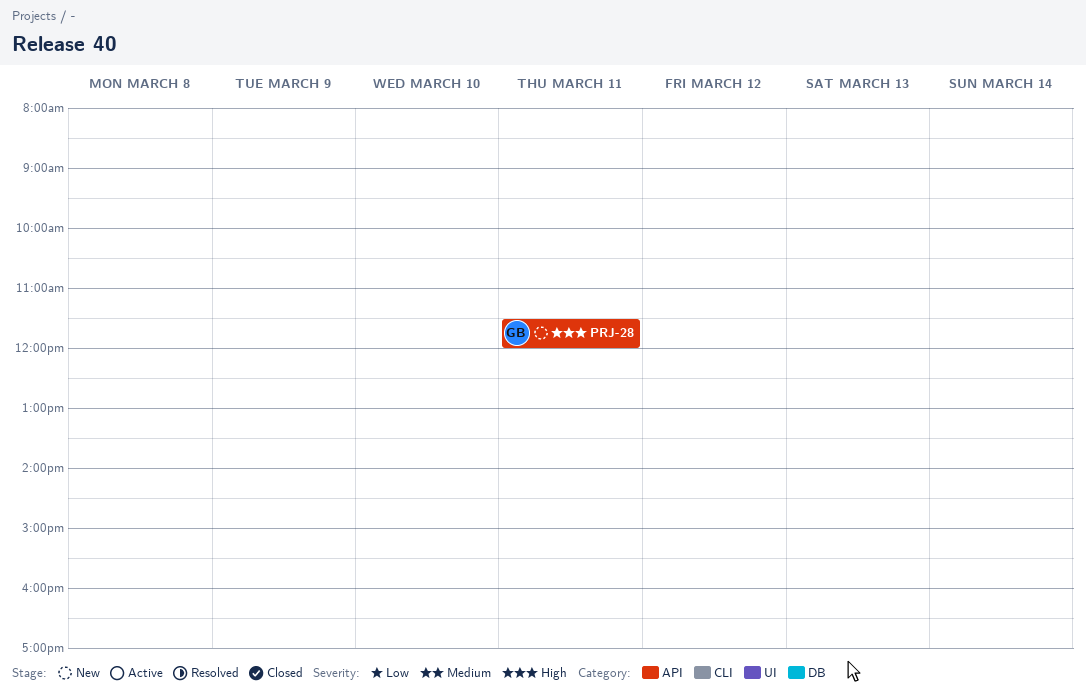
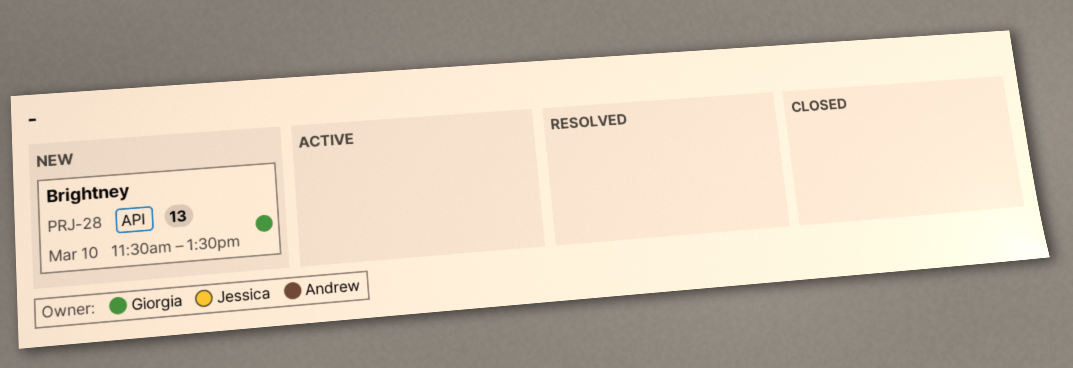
PRJ-28, day: Mar 11 -> Mar 10
PRJ-28, ends: 12:00 -> 13:30

